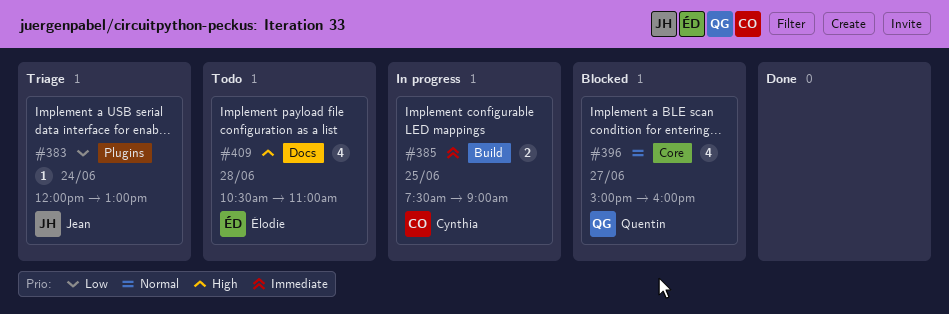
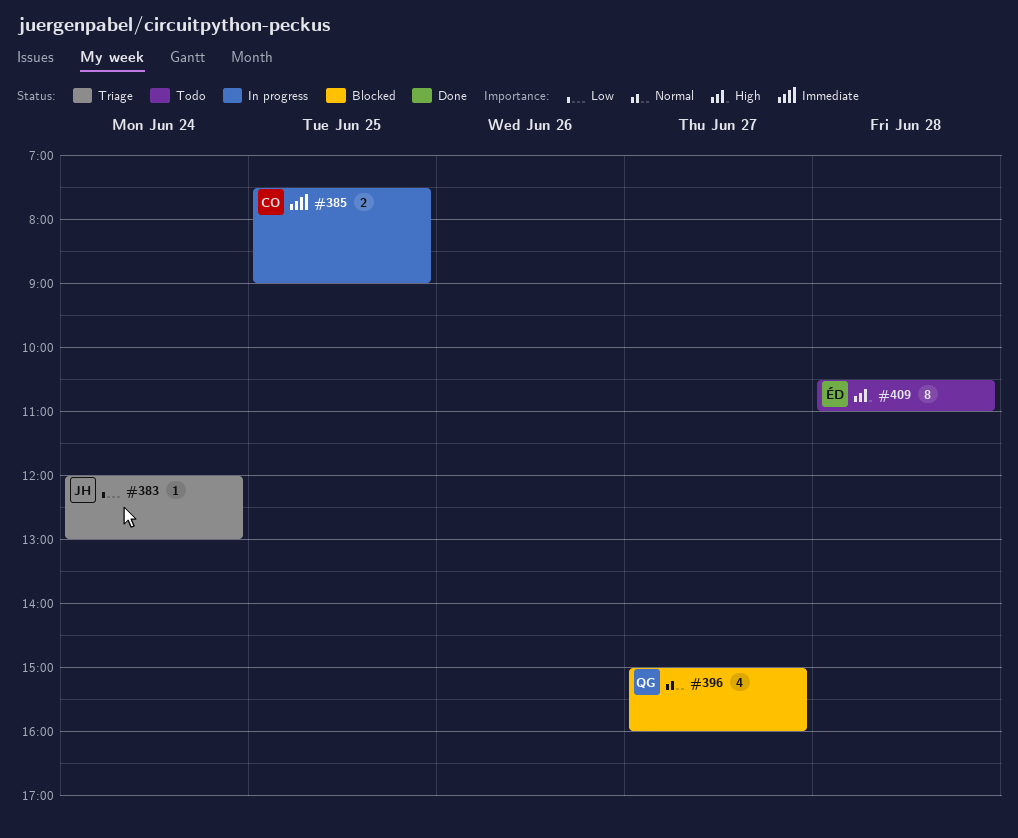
#409, estimate: 4 -> 8

